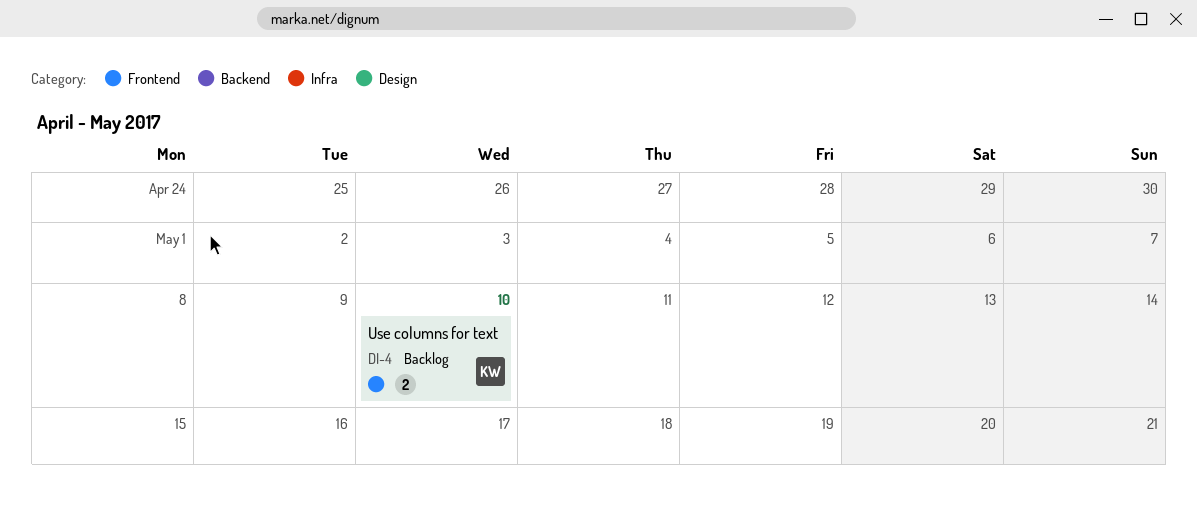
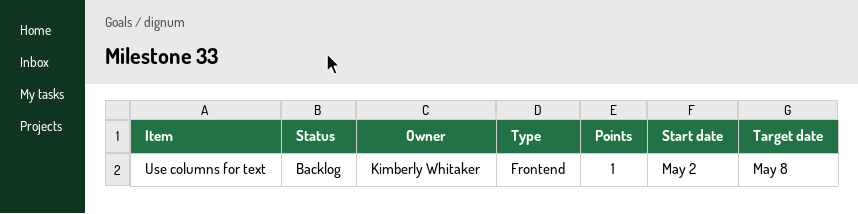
Use columns for text, estimate: 2 -> 1
Use columns for text, due: May 10 -> May 8

